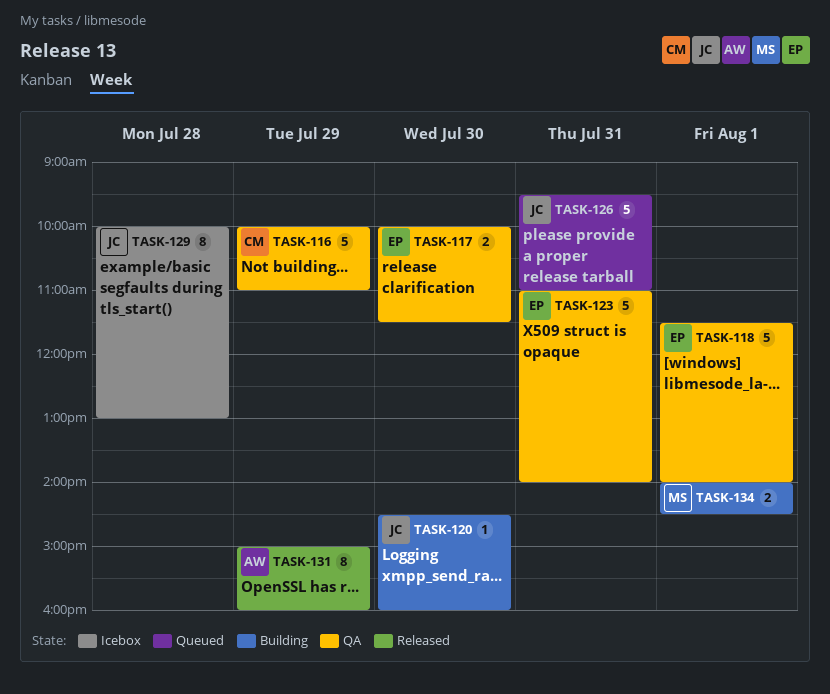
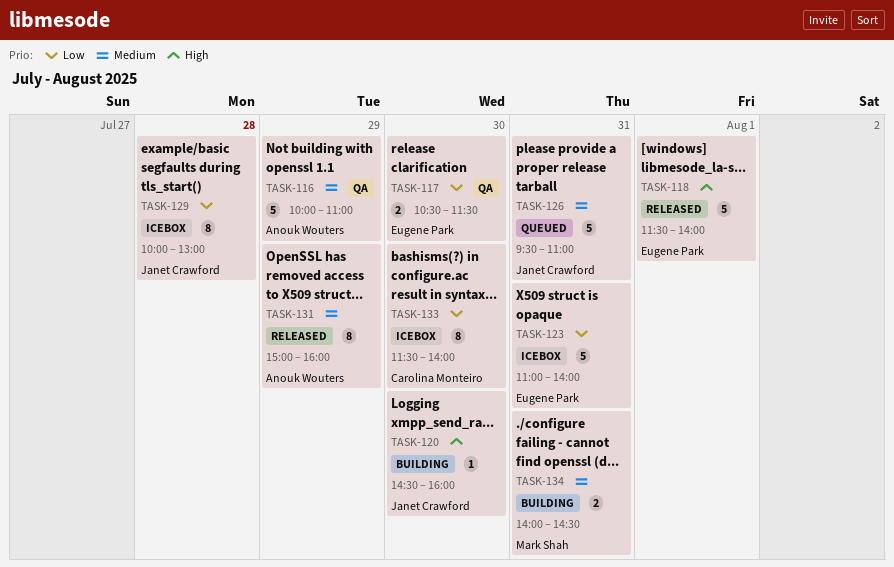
TASK-116, owner: Carolina Monteiro -> Anouk Wouters
TASK-117, begins: 10:00 -> 10:30
TASK-118, status: QA -> Released
TASK-123, status: QA -> Icebox
TASK-133: none -> present
TASK-134, day: Aug 1 -> Jul 31

